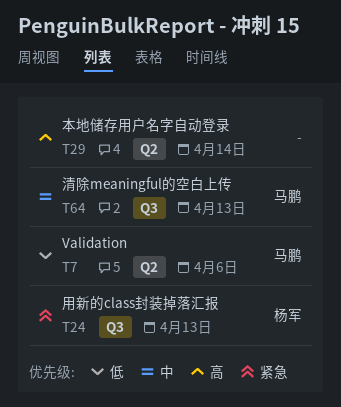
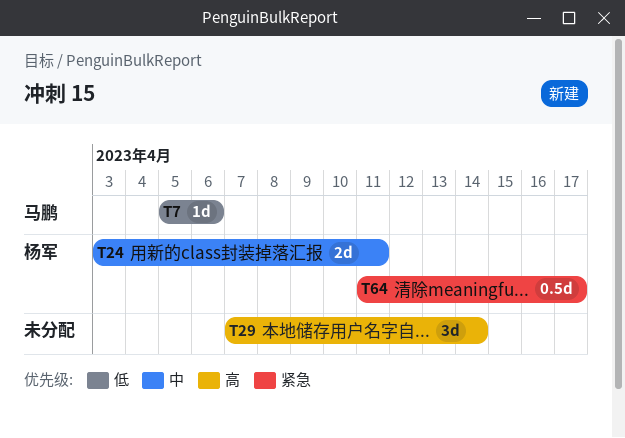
T24, priority: 紧急 -> 中
T24, due: Apr 13 -> Apr 11
T64, owner: 马鹏 -> 杨军
T64, priority: 中 -> 紧急
T64, due: Apr 13 -> Apr 17

